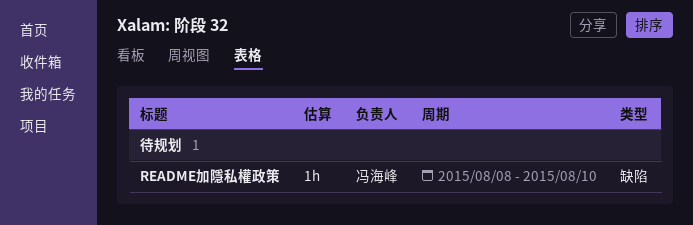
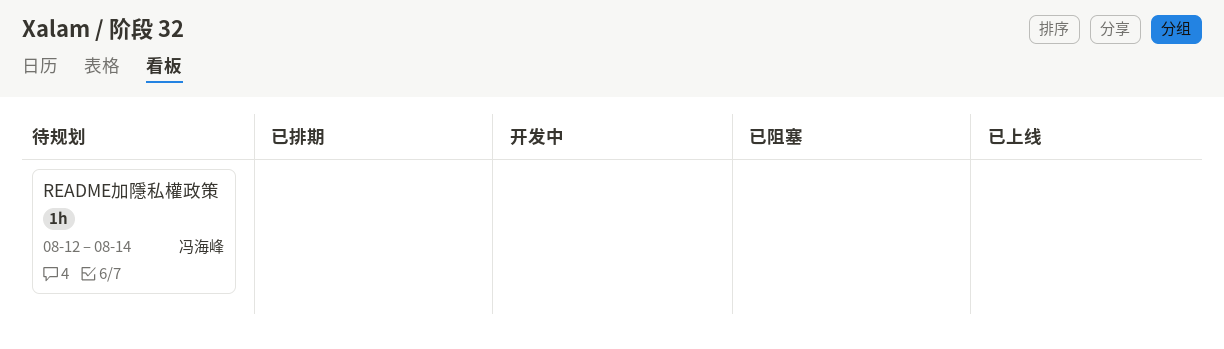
README加隱私權政策, start: Aug 8 -> Aug 12
README加隱私權政策, due: Aug 10 -> Aug 14

